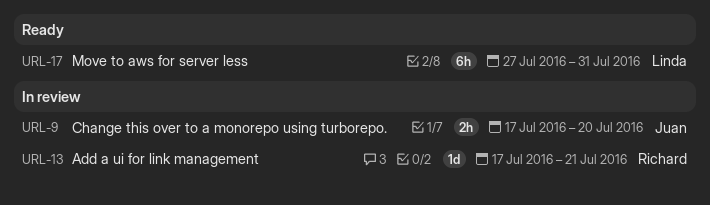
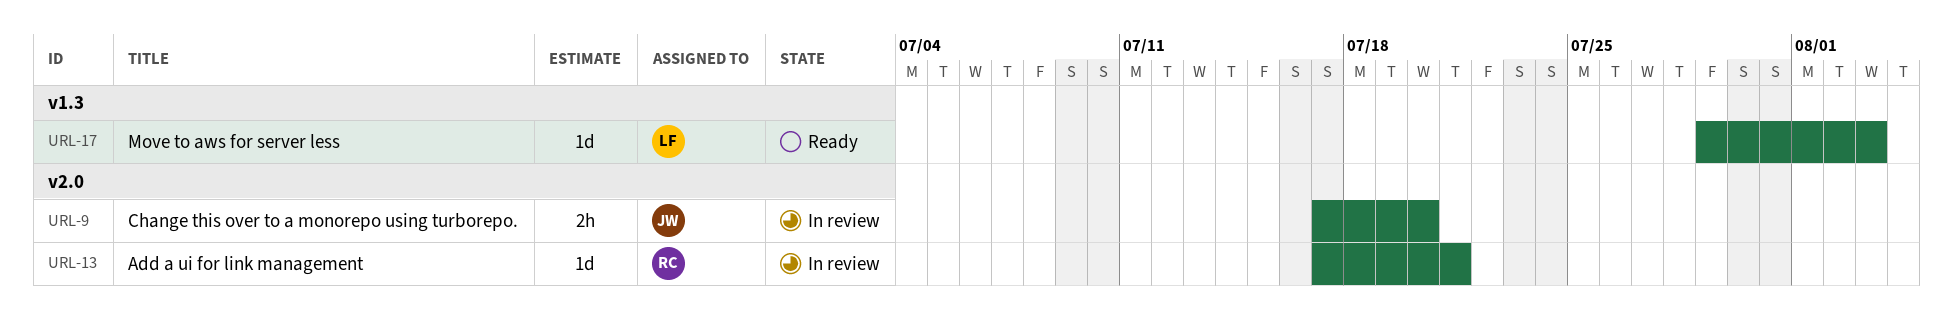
URL-17, estimate: 6h -> 1d
URL-17, start: Jul 27 -> Jul 29
URL-17, due: Jul 31 -> Aug 3

